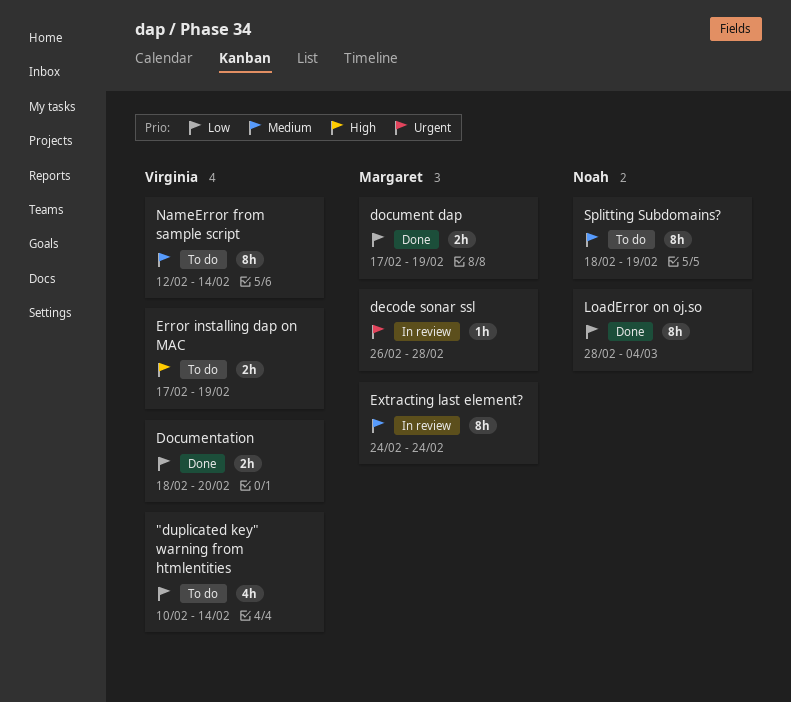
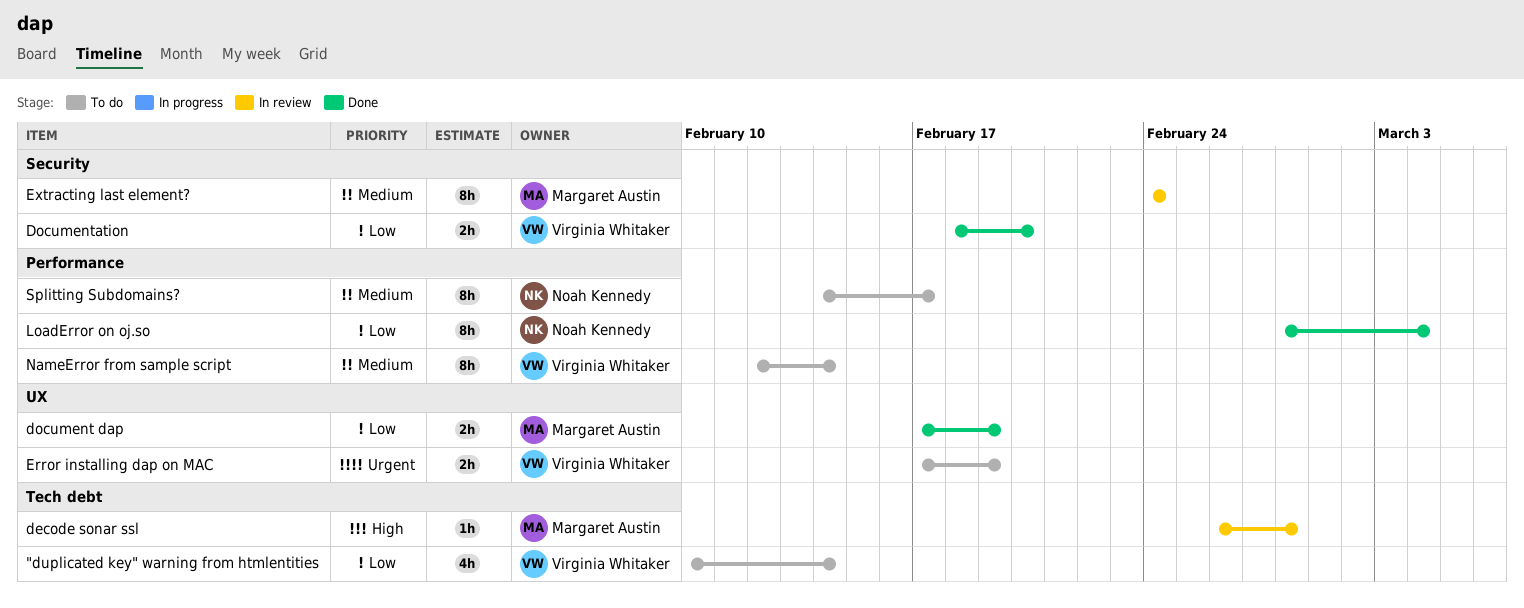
decode sonar ssl, priority: Urgent -> High
Error installing dap on MAC, priority: High -> Urgent
Splitting Subdomains?, start: Feb 18 -> Feb 14
Splitting Subdomains?, due: Feb 19 -> Feb 17

